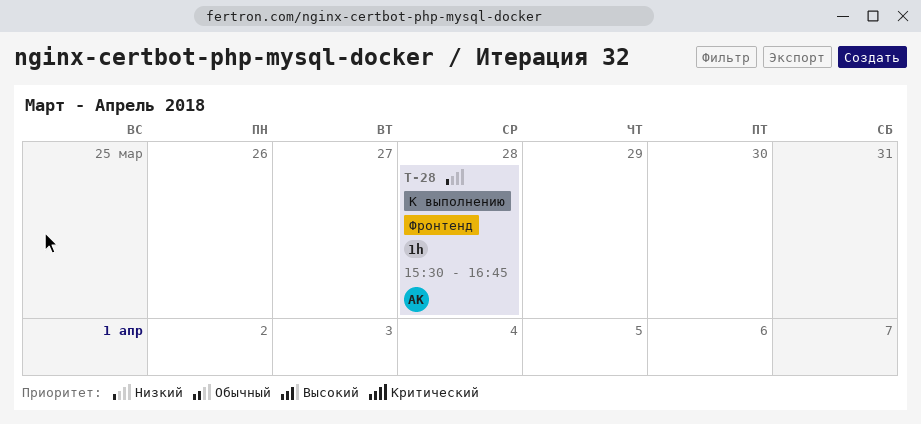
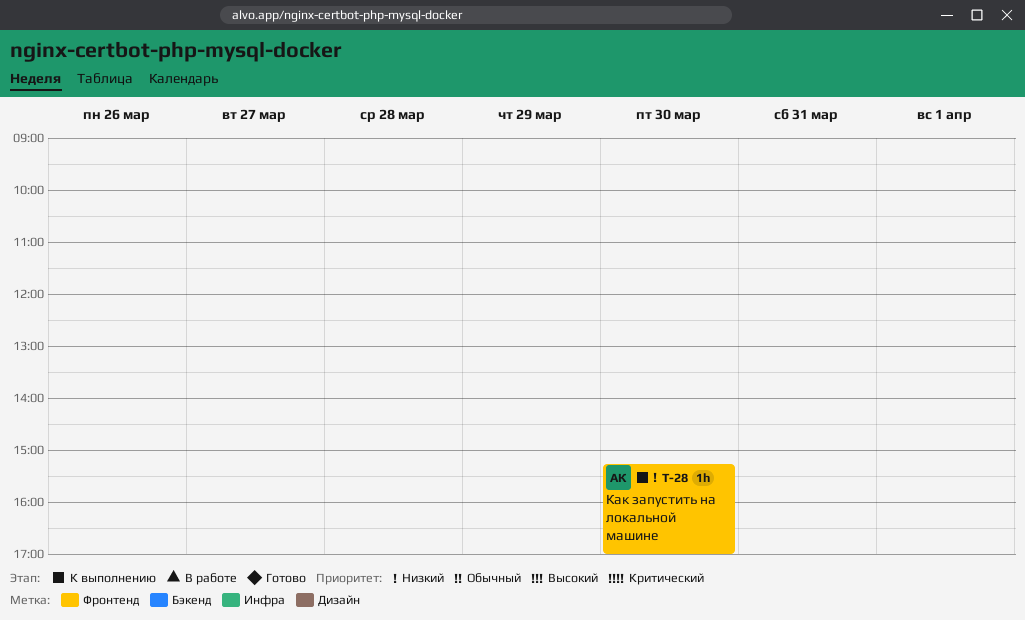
T-28, day: Mar 28 -> Mar 30
T-28, begins: 15:30 -> 15:15
T-28, ends: 16:45 -> 17:00

